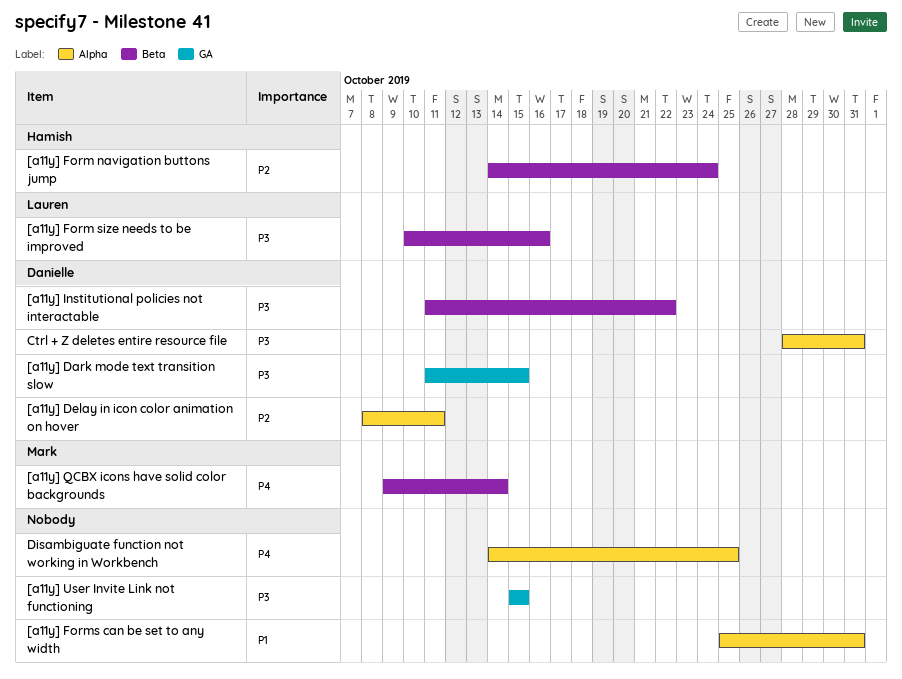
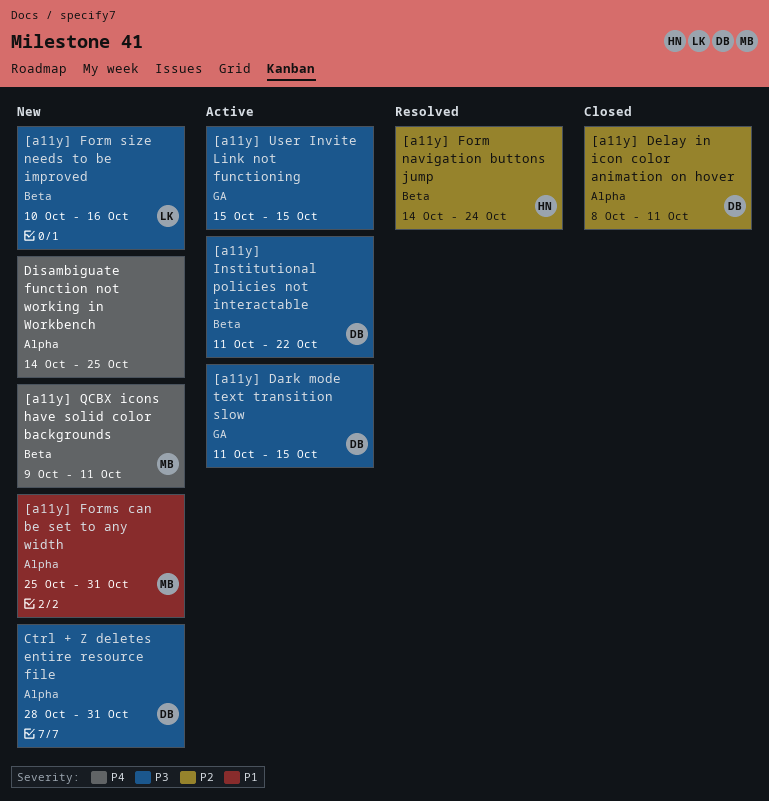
[a11y] Forms can be set to any width, owner: none -> Mark
[a11y] QCBX icons have solid color backgrounds, due: Oct 14 -> Oct 11

